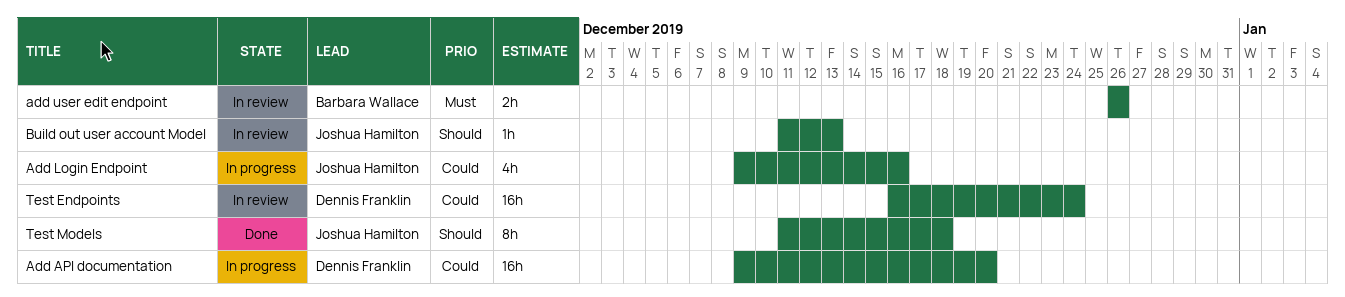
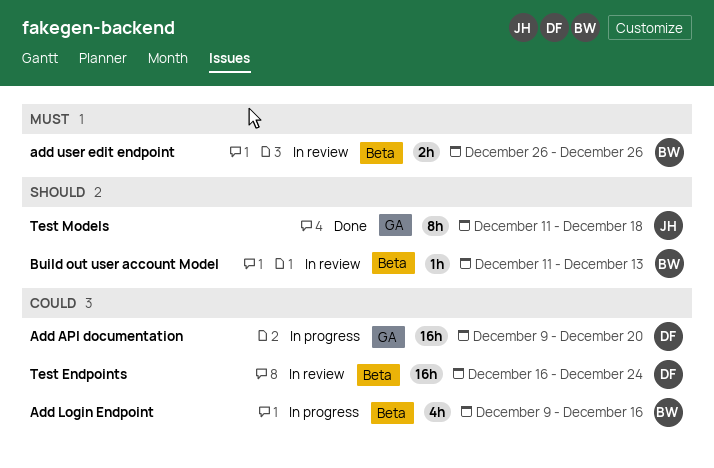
Add Login Endpoint, owner: Joshua Hamilton -> Barbara Wallace
Build out user account Model, owner: Joshua Hamilton -> Barbara Wallace

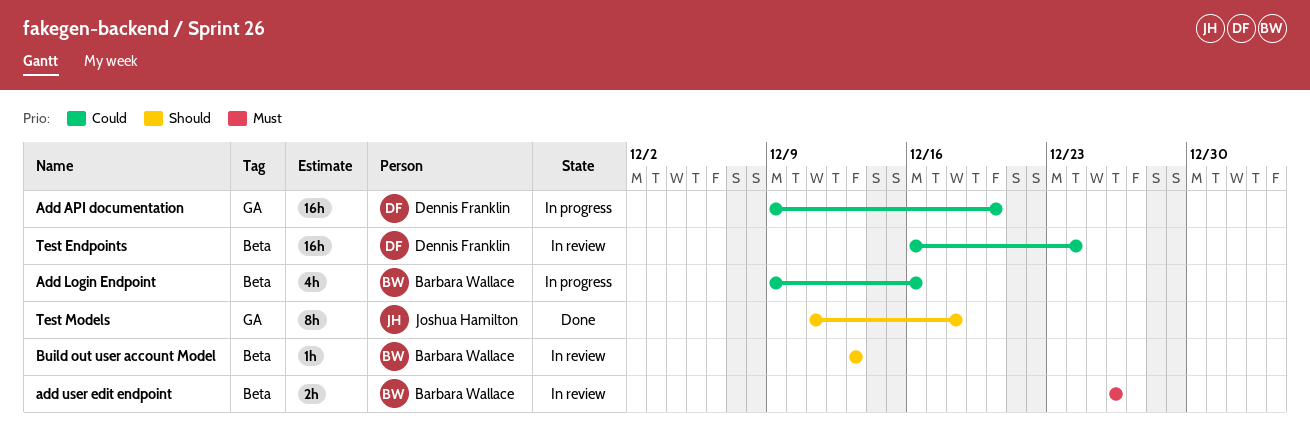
Build out user account Model, start: Dec 11 -> Dec 13

